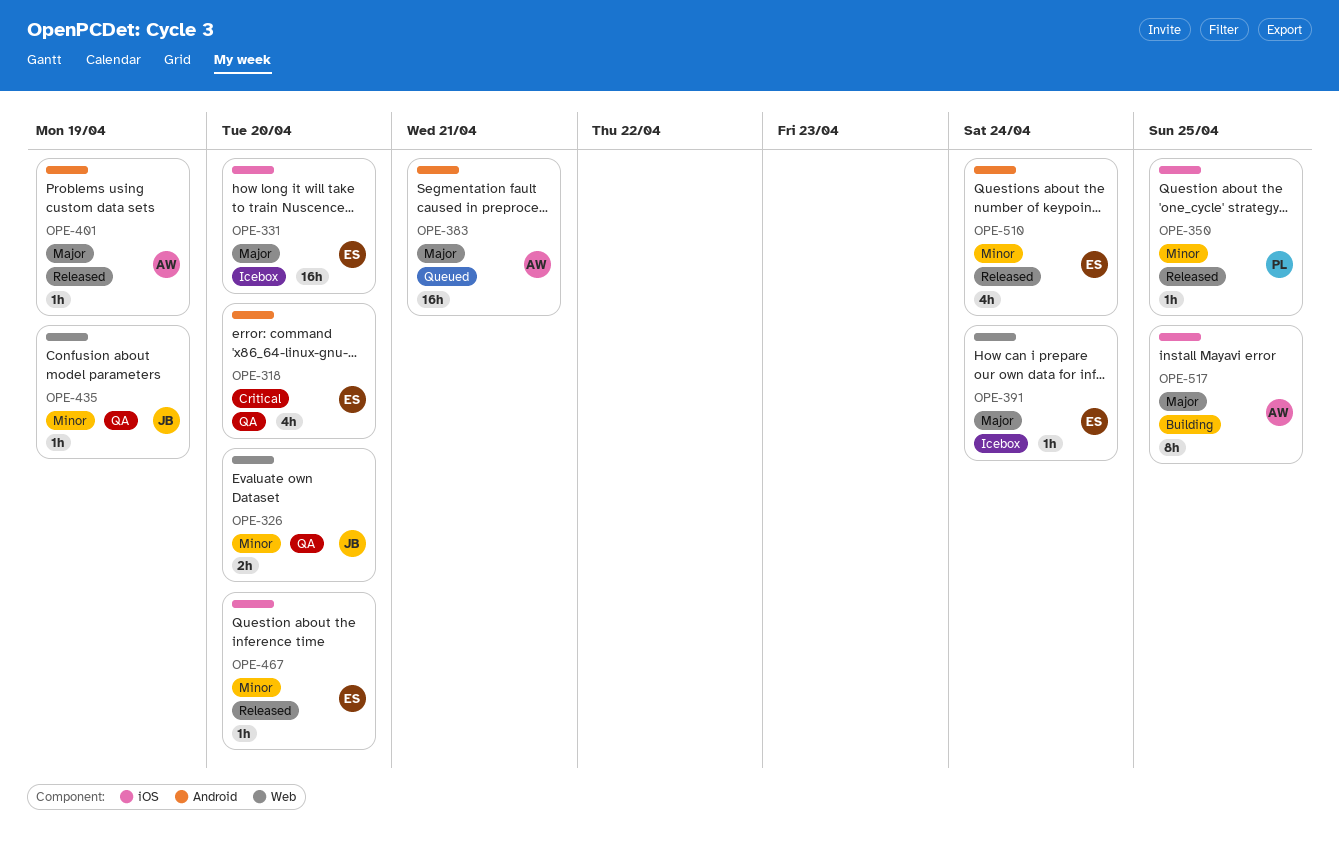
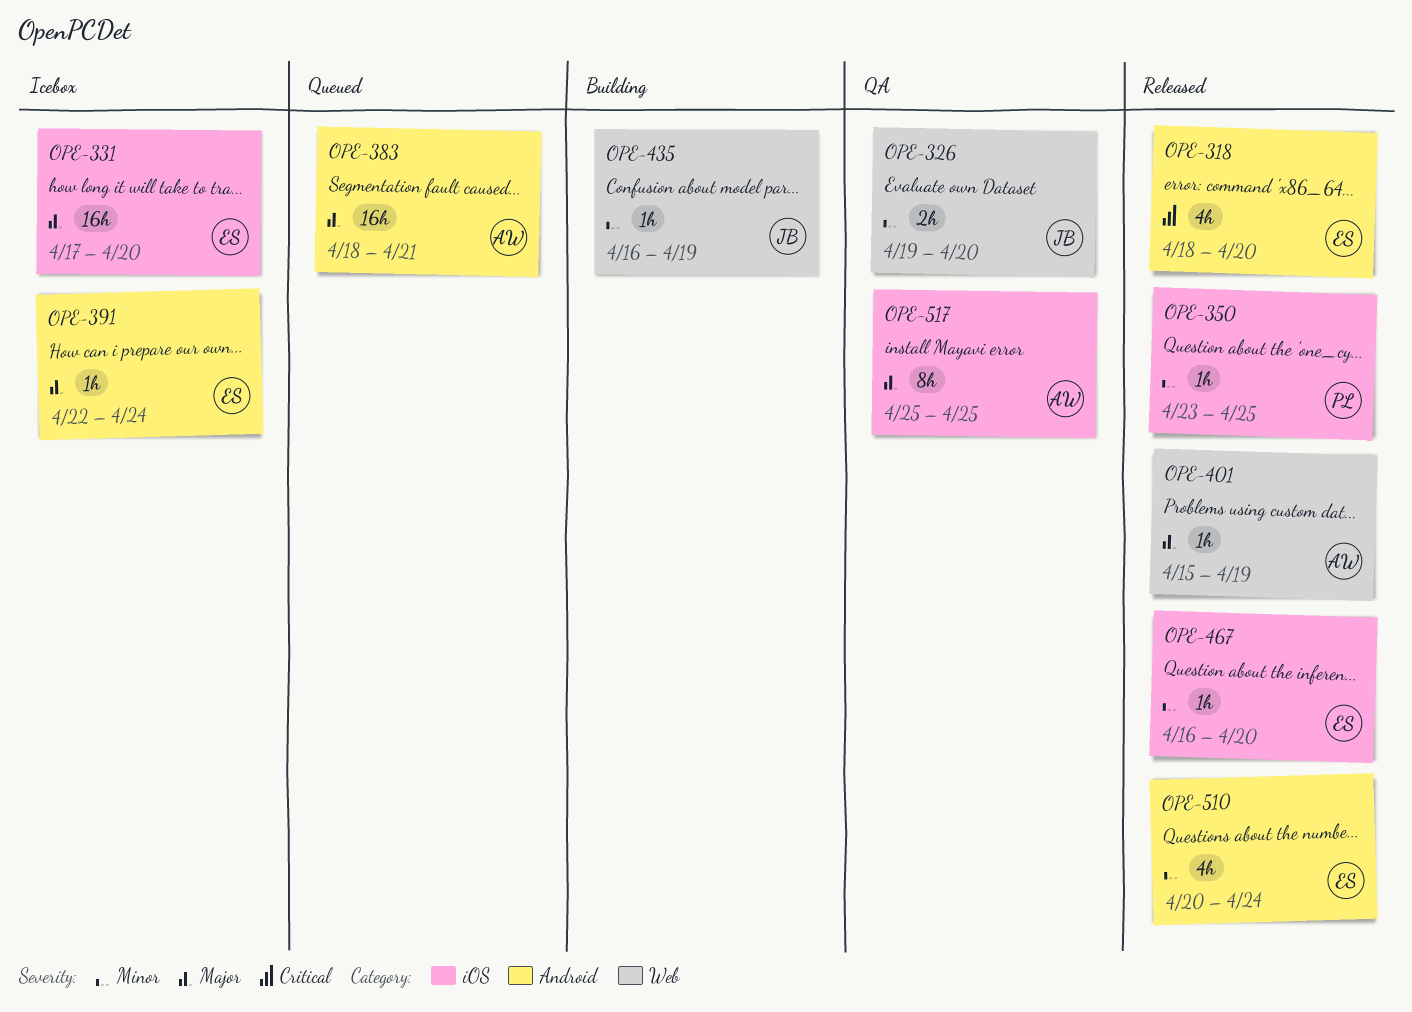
OPE-318, status: QA -> Released
OPE-391, label: Web -> Android
OPE-401, label: Android -> Web
OPE-435, status: QA -> Building
OPE-517, status: Building -> QA

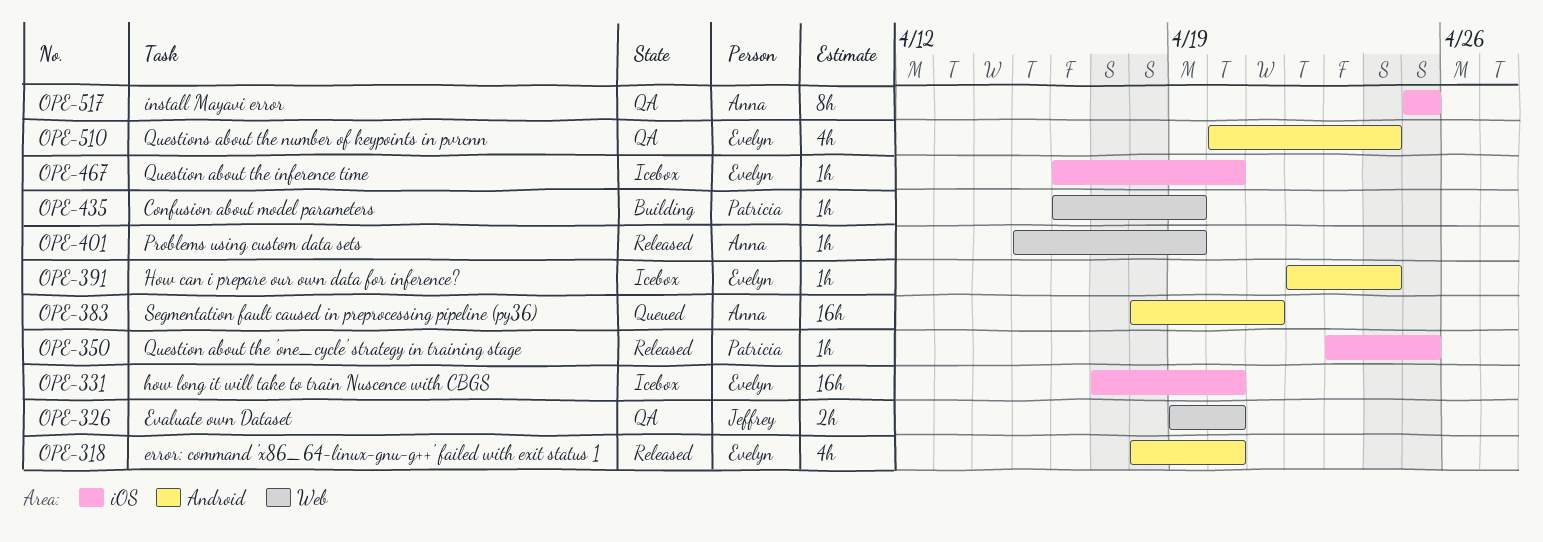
OPE-435, owner: Jeffrey -> Patricia
OPE-467, status: Released -> Icebox
OPE-510, status: Released -> QA

